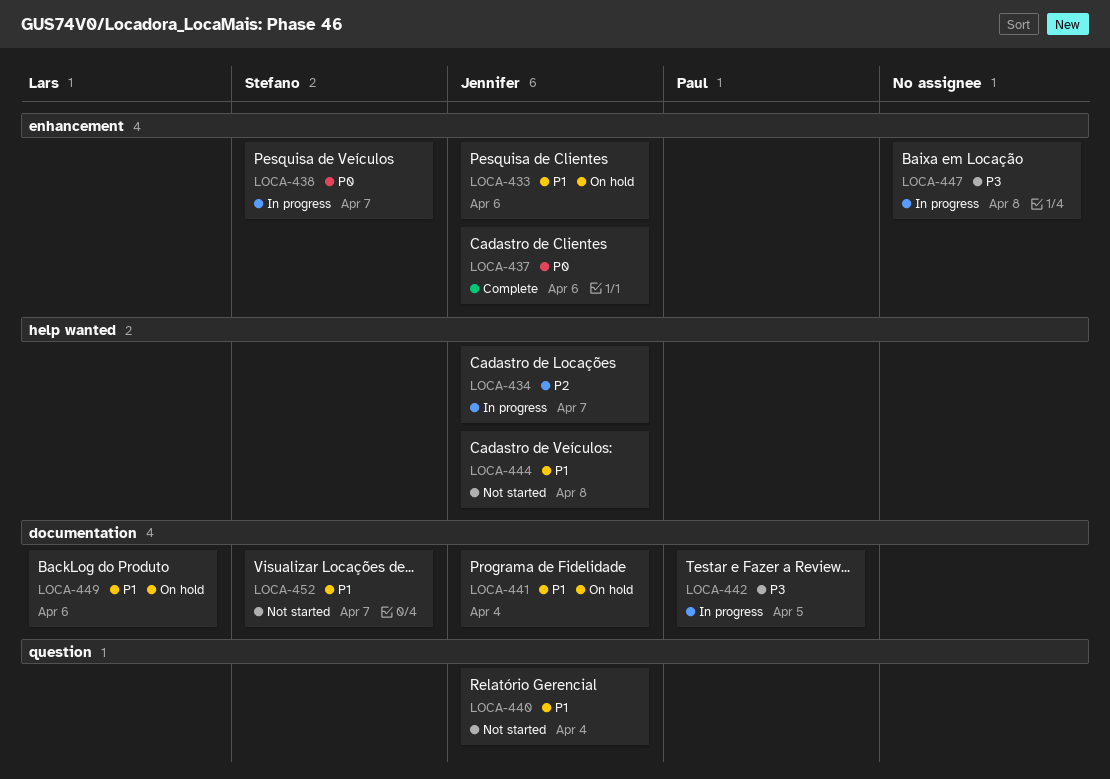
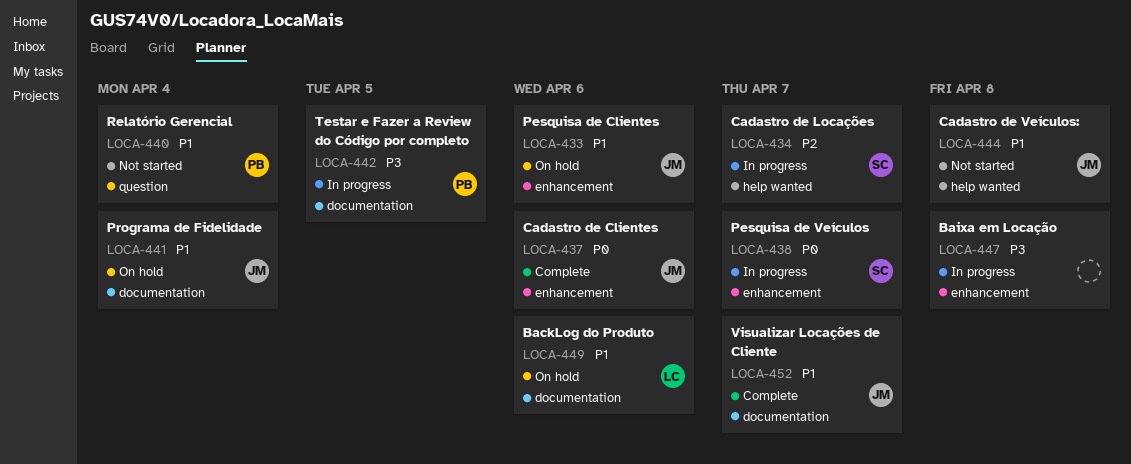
LOCA-434, owner: Jennifer -> Stefano
LOCA-440, owner: Jennifer -> Paul
LOCA-452, status: Not started -> Complete
LOCA-452, owner: Stefano -> Jennifer

